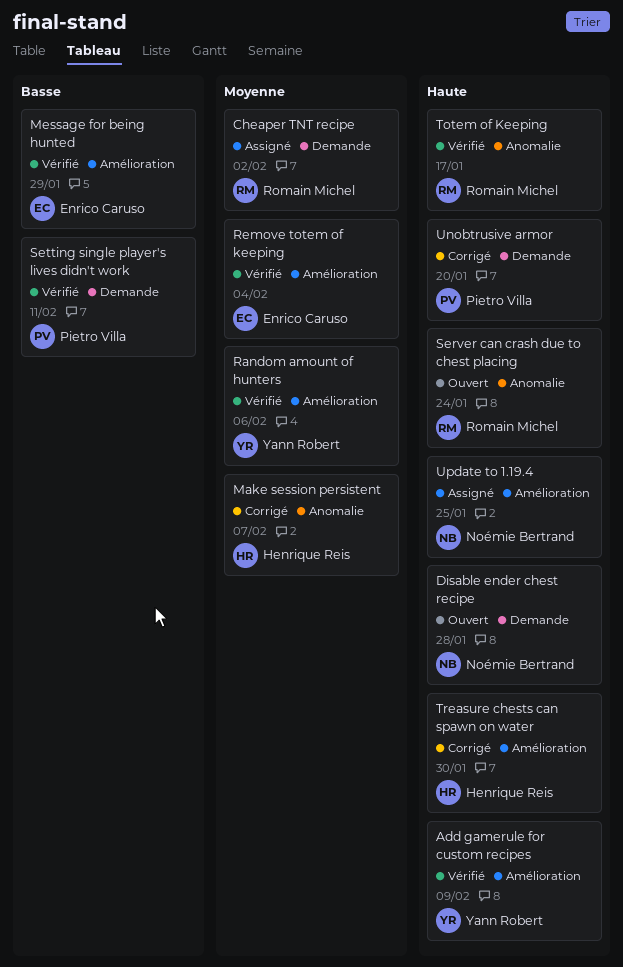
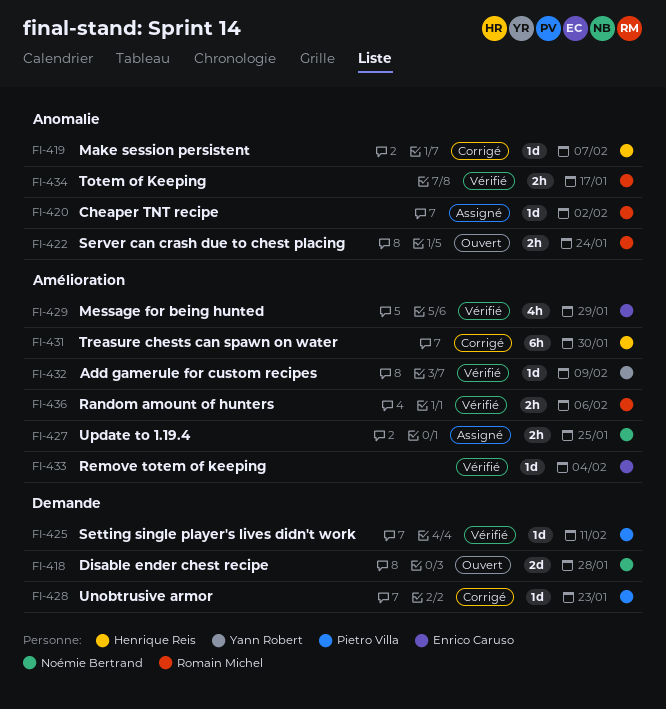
Cheaper TNT recipe, label: Demande -> Anomalie
Random amount of hunters, owner: Yann Robert -> Romain Michel
Unobtrusive armor, due: Jan 20 -> Jan 23

